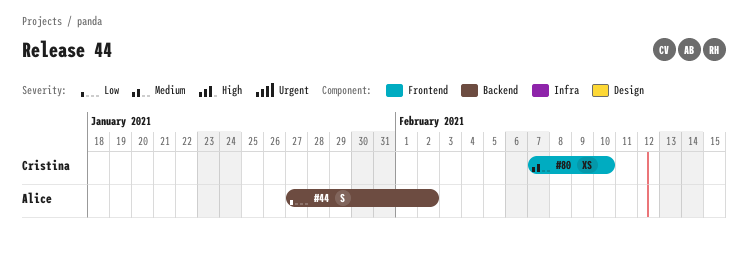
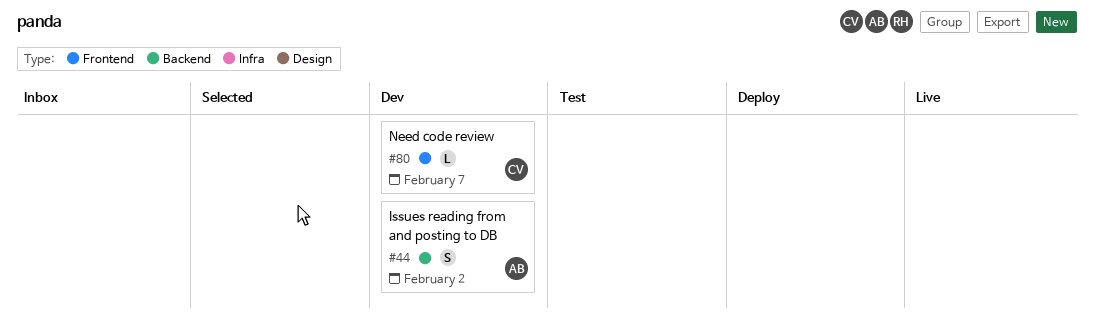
#80, estimate: XS -> L
#80, due: Feb 10 -> Feb 7

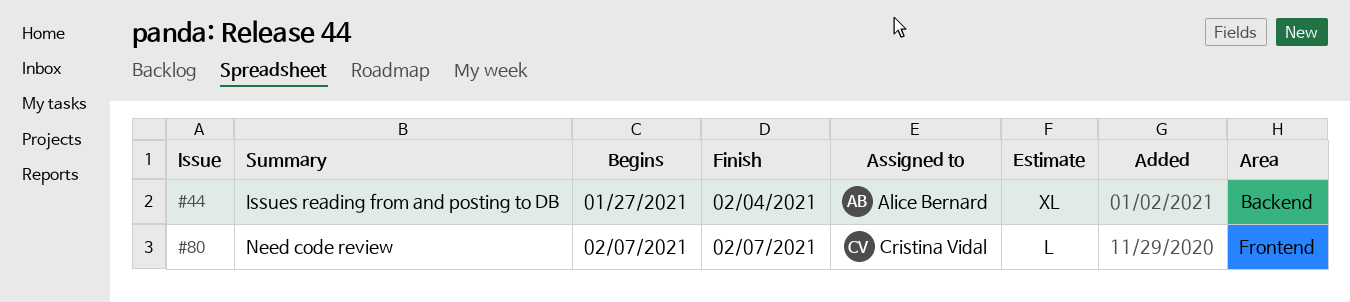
#44, estimate: S -> XL
#44, due: Feb 2 -> Feb 4

